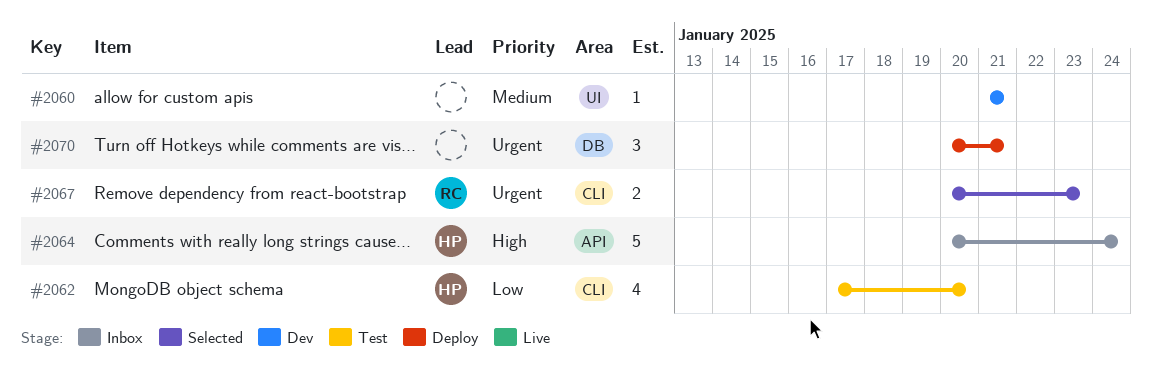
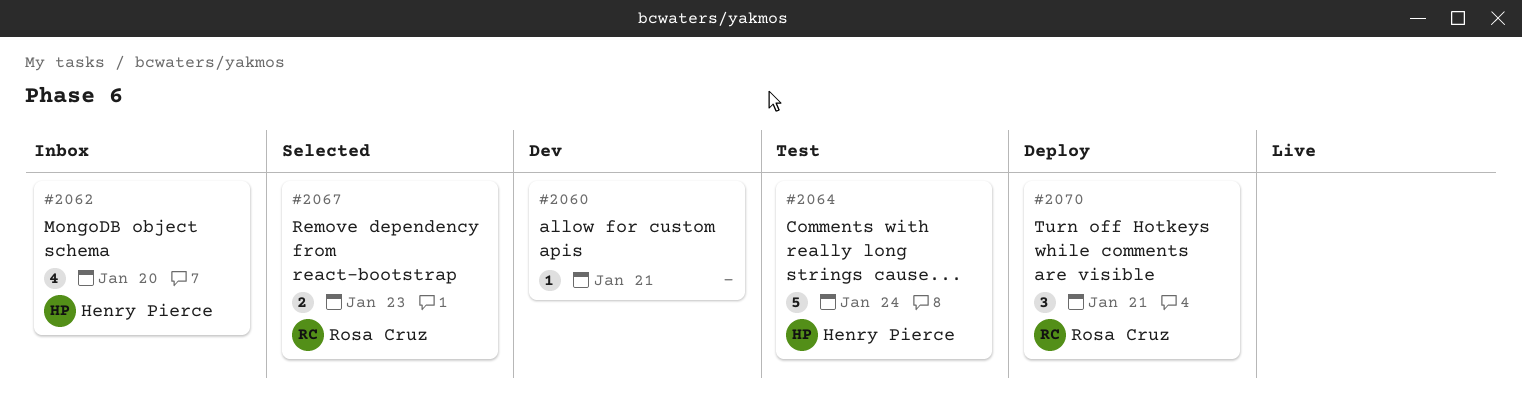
#2062, status: Test -> Inbox
#2064, status: Inbox -> Test
#2070, owner: none -> Rosa Cruz

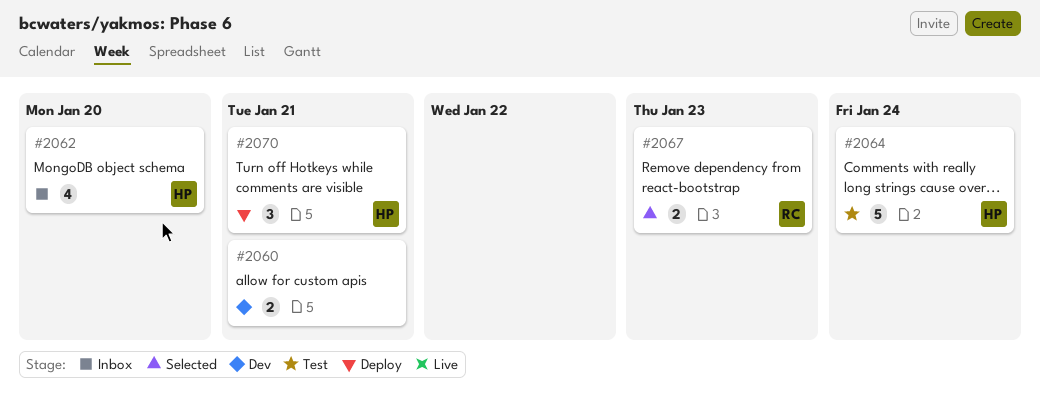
#2060, estimate: 1 -> 2
#2070, owner: Rosa Cruz -> Henry Pierce

